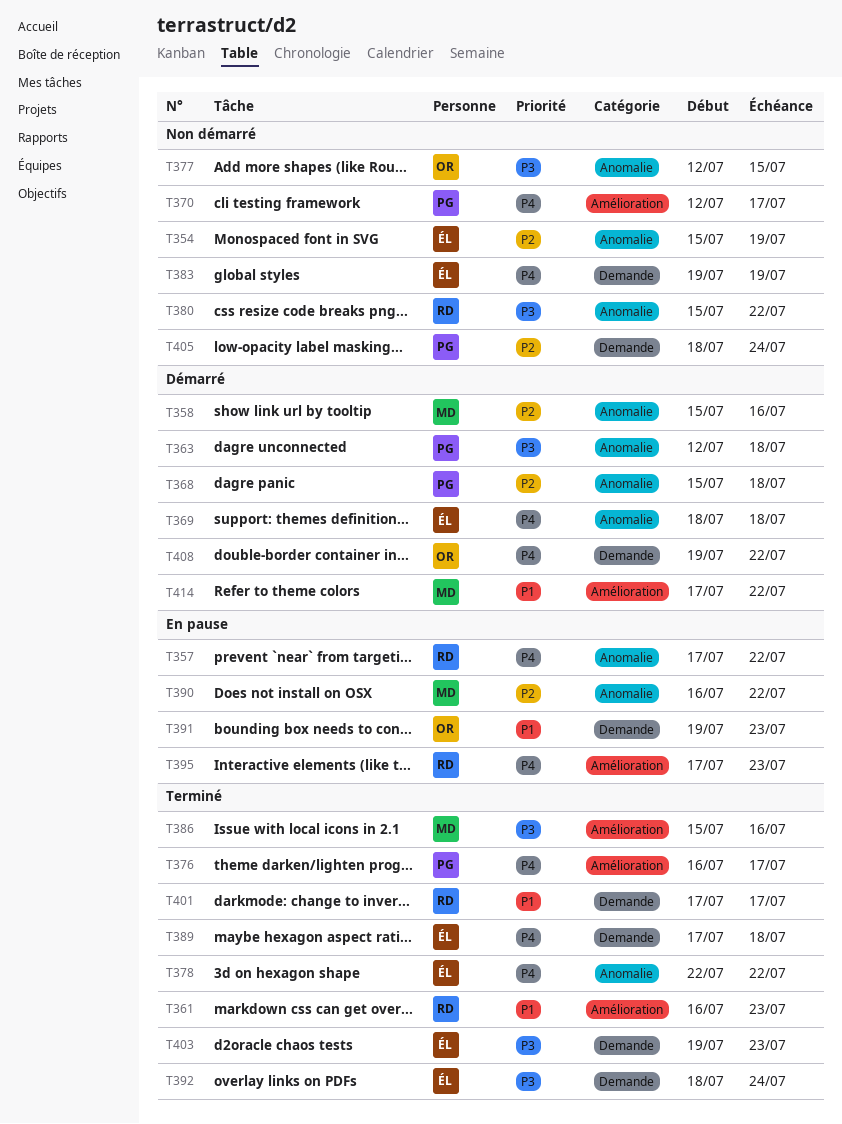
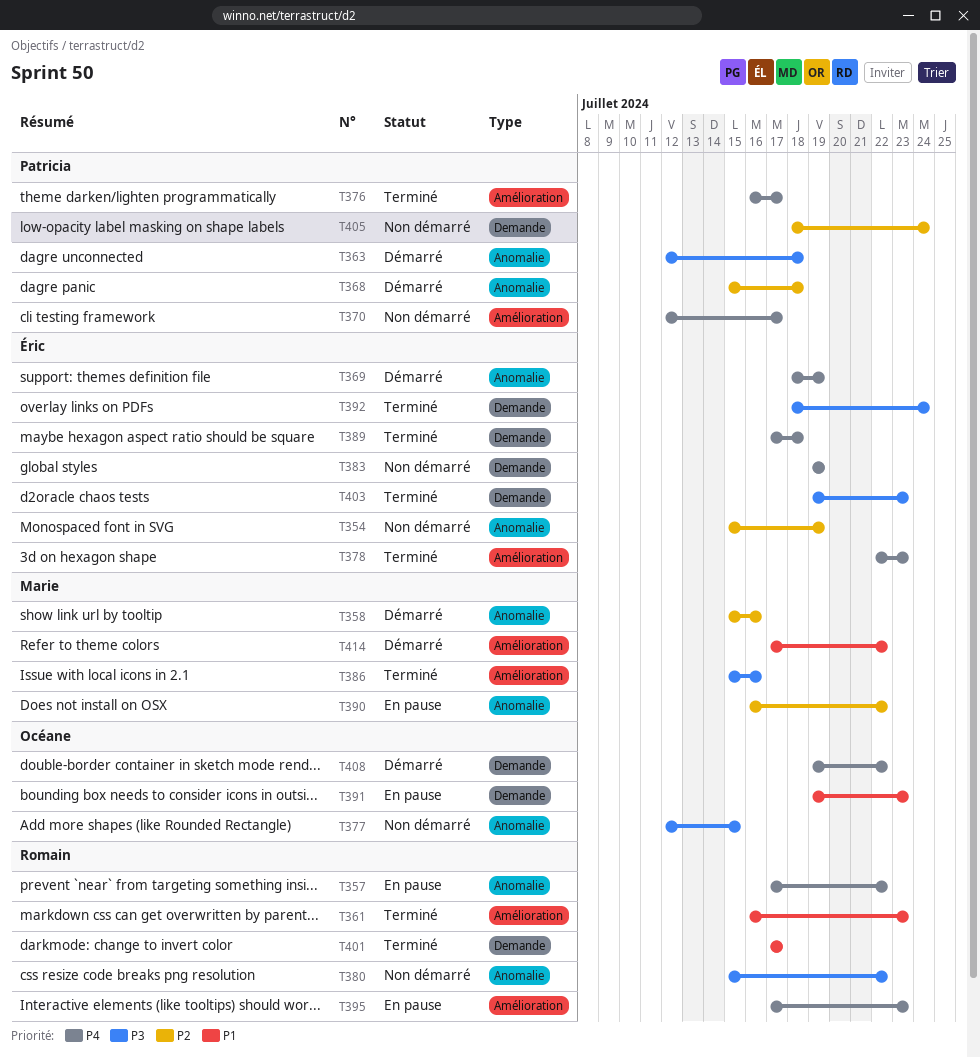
T369, due: Jul 18 -> Jul 19
T378, label: Anomalie -> Amélioration
T378, due: Jul 22 -> Jul 23

